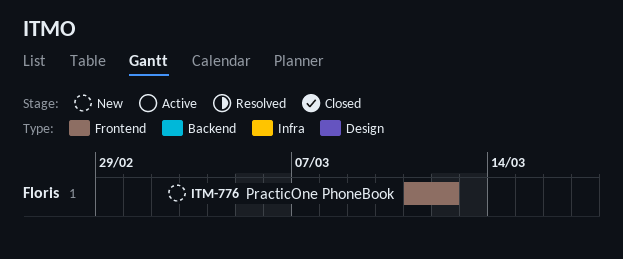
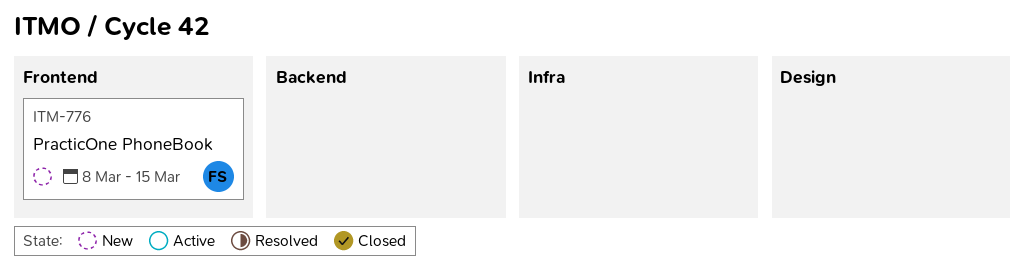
ITM-776, start: Mar 11 -> Mar 8
ITM-776, due: Mar 12 -> Mar 15

